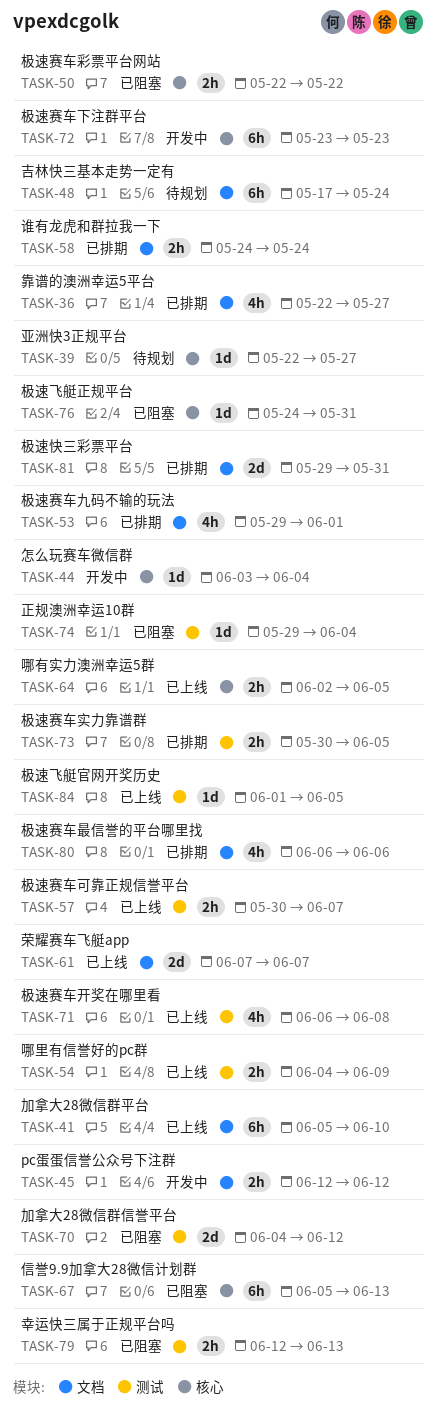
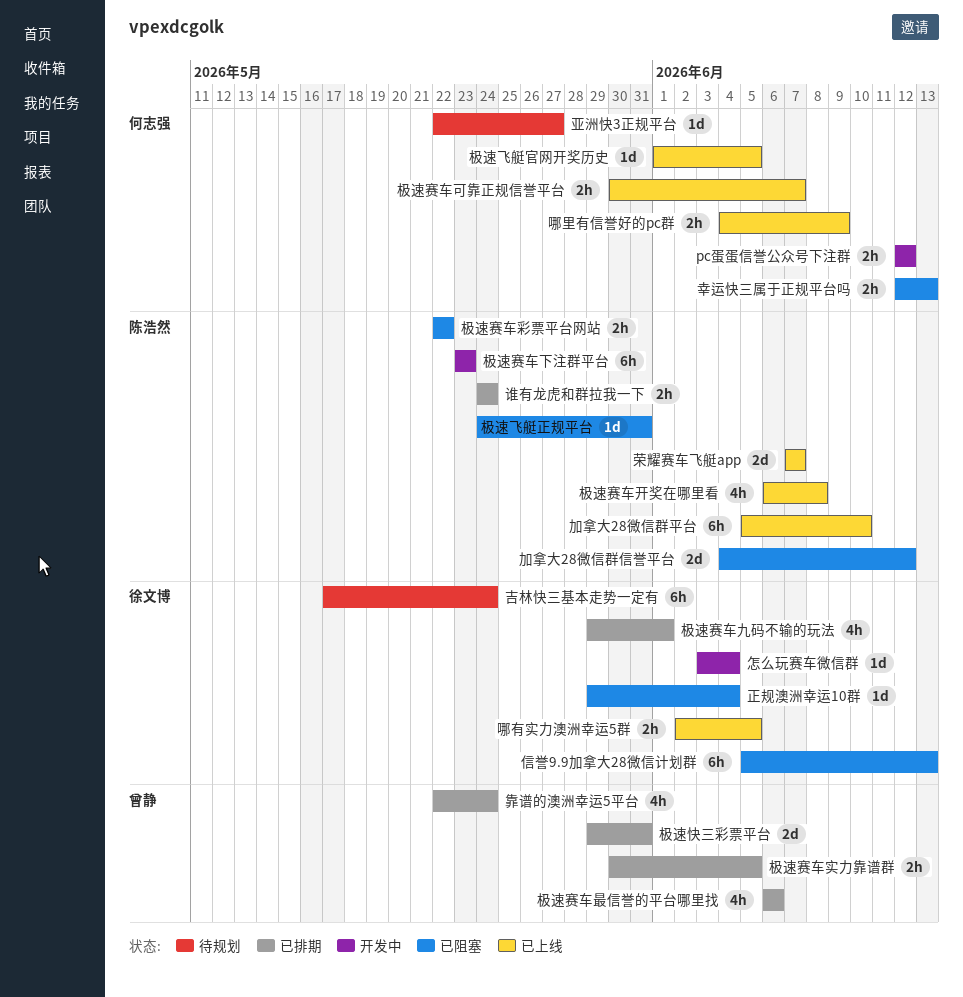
靠谱的澳洲幸运5平台, due: May 27 -> May 24

